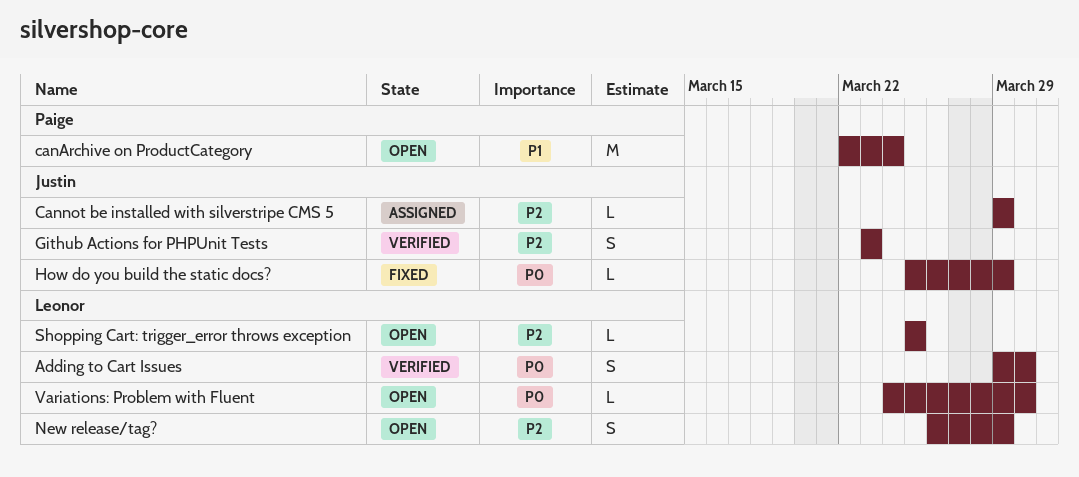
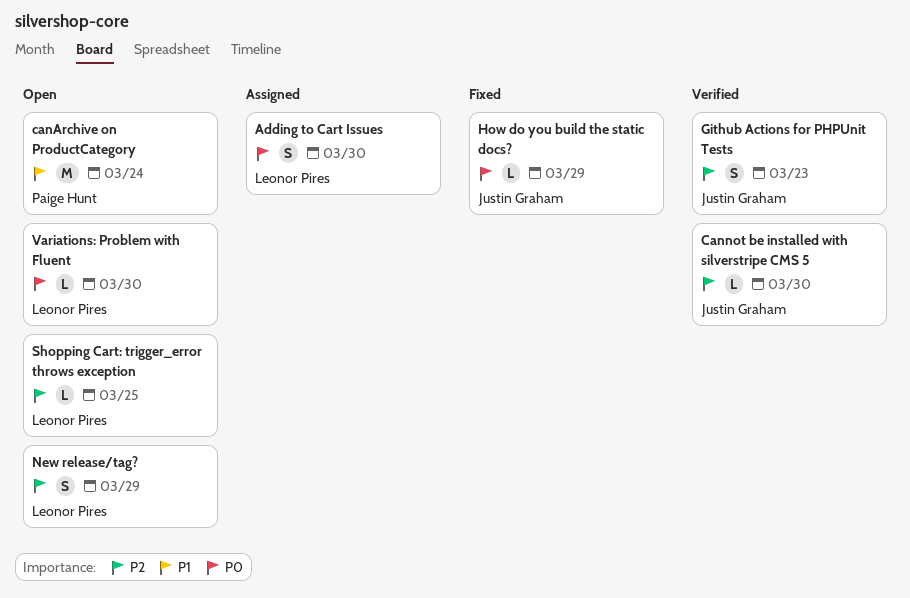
Adding to Cart Issues, status: Verified -> Assigned
Cannot be installed with silverstripe CMS 5, status: Assigned -> Verified
Cannot be installed with silverstripe CMS 5, due: Mar 29 -> Mar 30

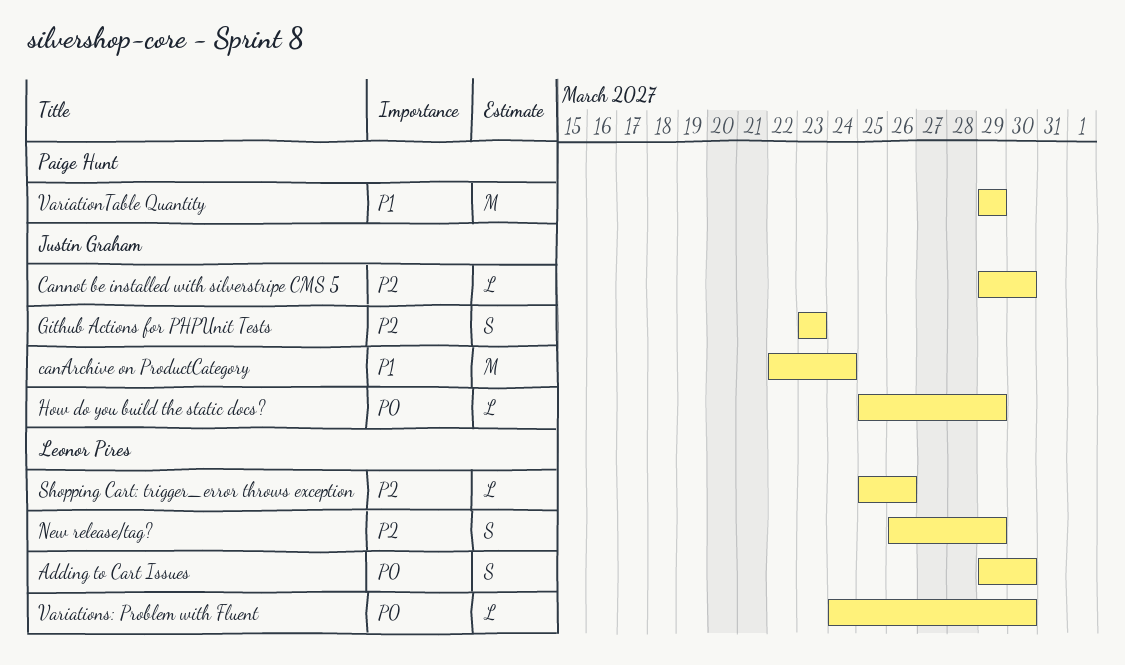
canArchive on ProductCategory, owner: Paige Hunt -> Justin Graham
Shopping Cart: trigger_error throws exception, due: Mar 25 -> Mar 26
VariationTable Quantity: none -> present

